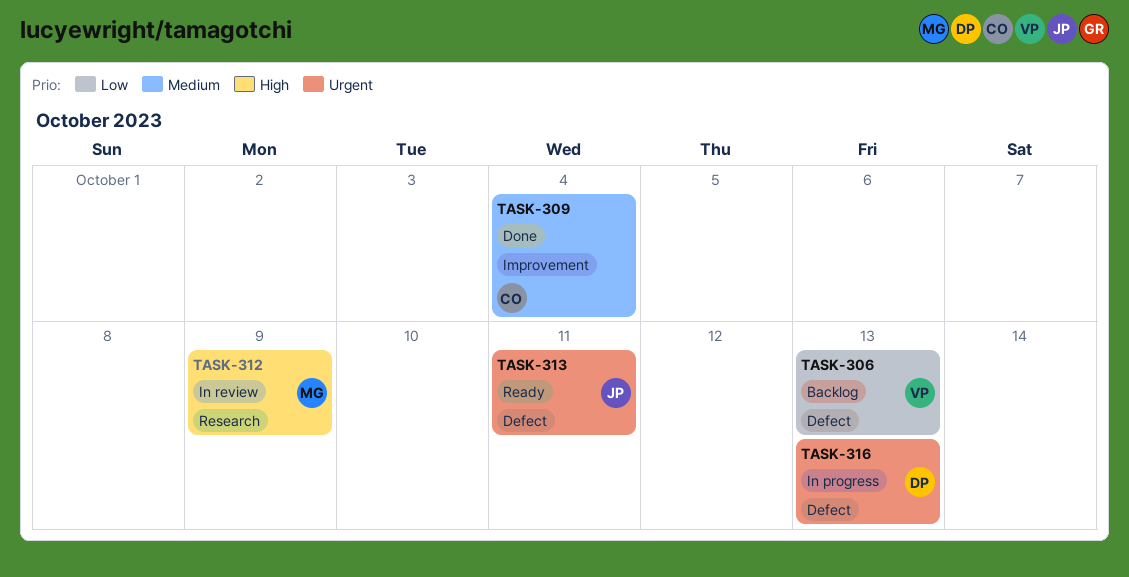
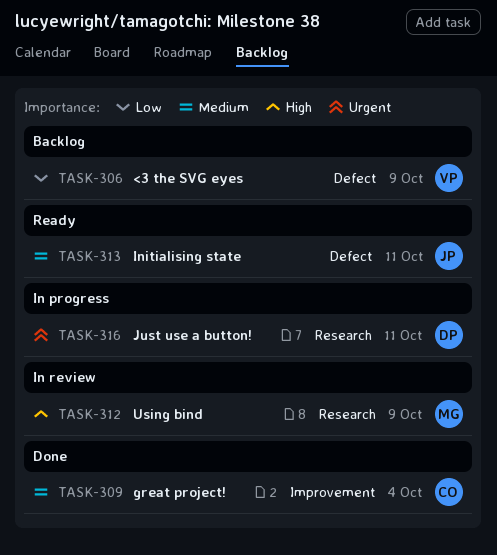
TASK-306, due: Oct 13 -> Oct 9
TASK-313, priority: Urgent -> Medium
TASK-316, label: Defect -> Research
TASK-316, due: Oct 13 -> Oct 11

